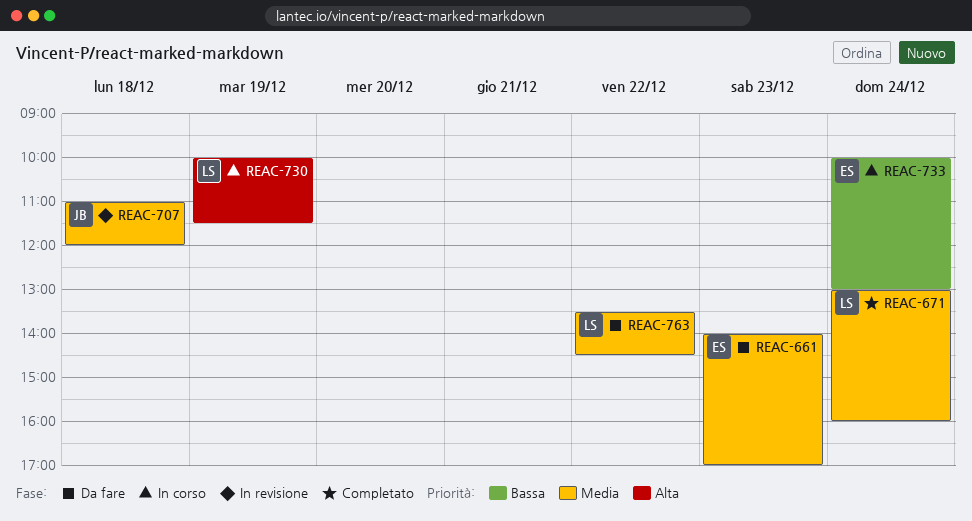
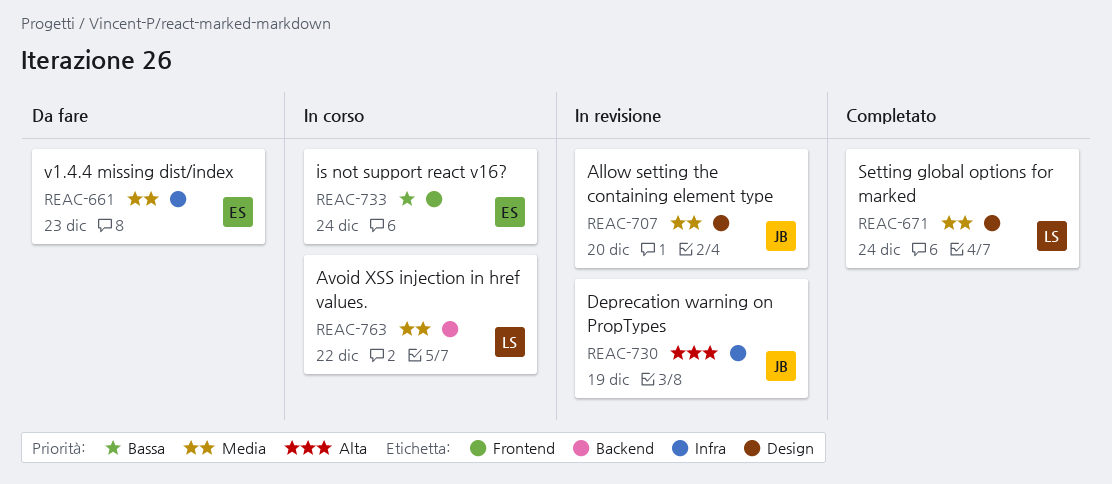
REAC-707, day: Dec 18 -> Dec 20
REAC-730, status: In corso -> In revisione
REAC-730, owner: LS -> JB
REAC-763, status: Da fare -> In corso

